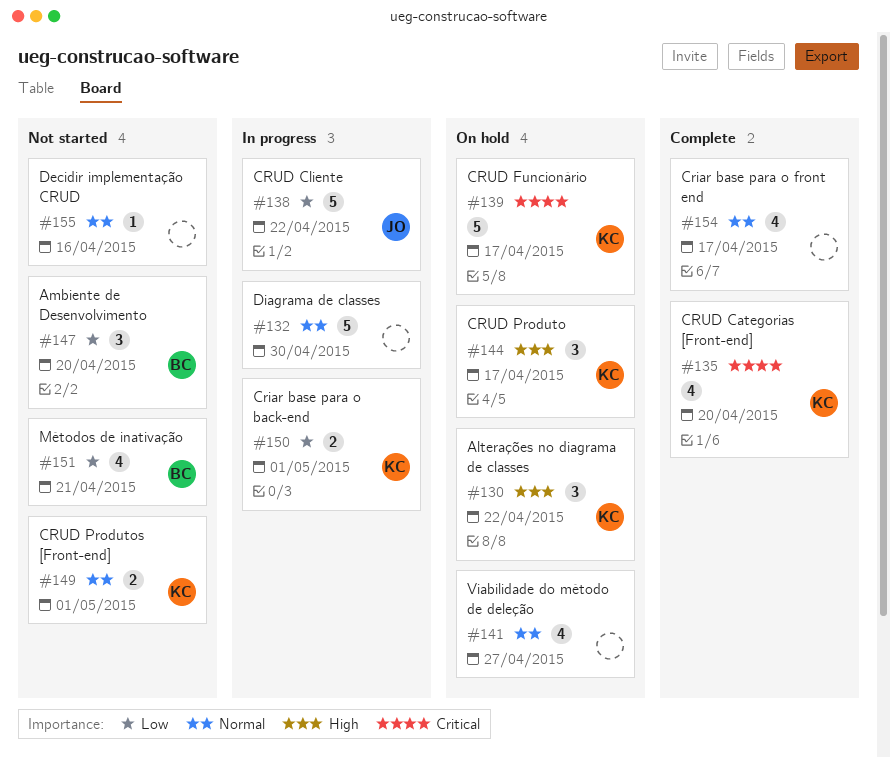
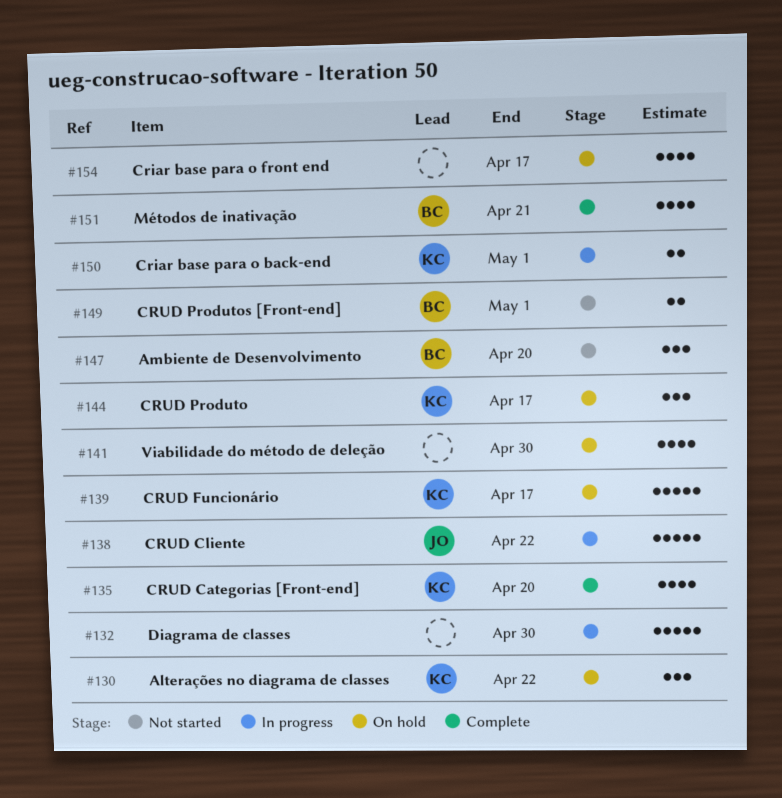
#141, due: Apr 27 -> Apr 30
#149, owner: KC -> BC
#151, status: Not started -> Complete
#154, status: Complete -> On hold
#155: present -> none

